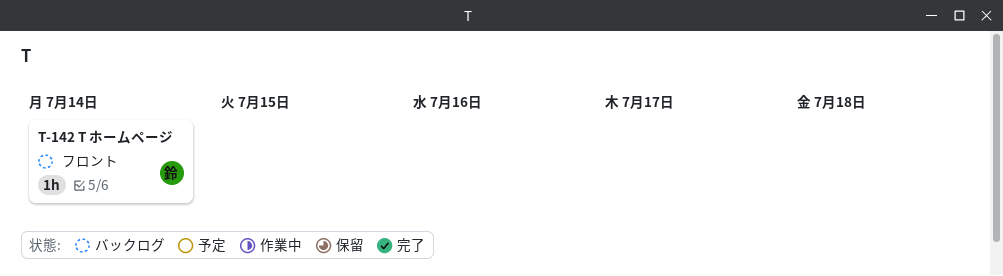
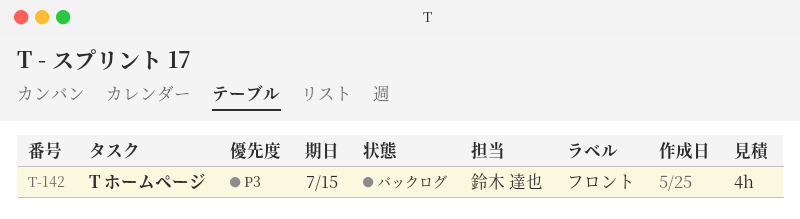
T-142, estimate: 1h -> 4h
T-142, due: Jul 14 -> Jul 15

